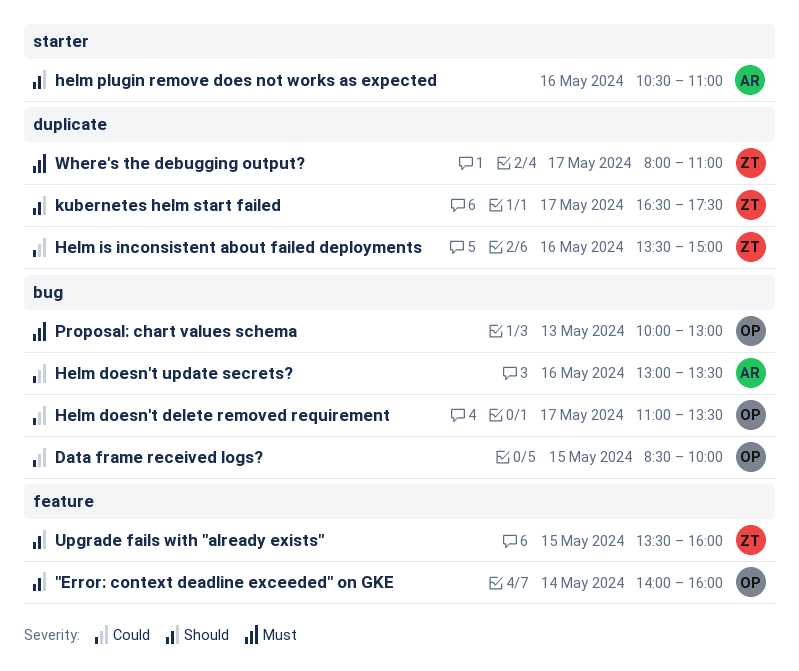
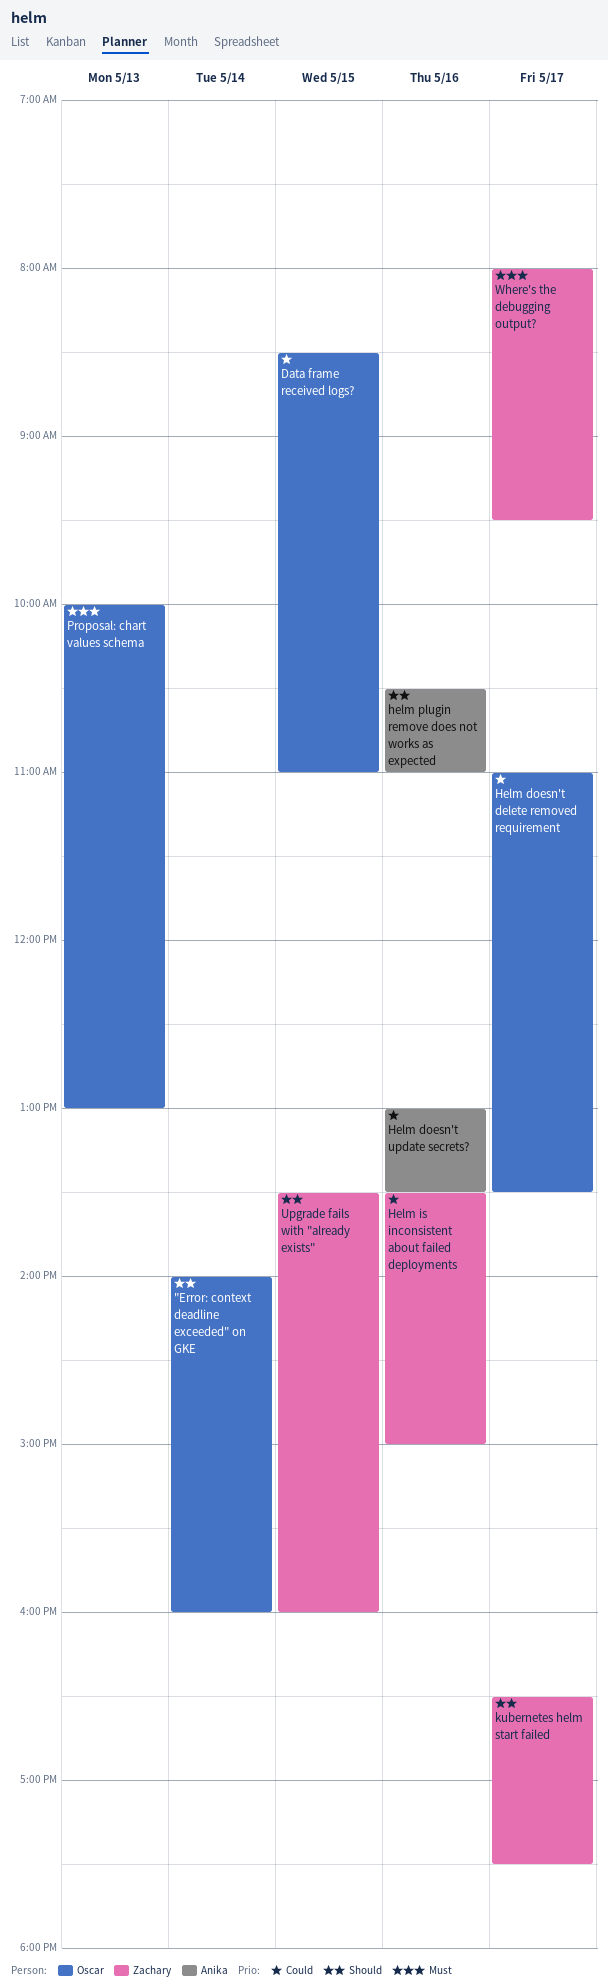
Data frame received logs?, ends: 10:00 -> 11:00
Where's the debugging output?, ends: 11:00 -> 09:30

